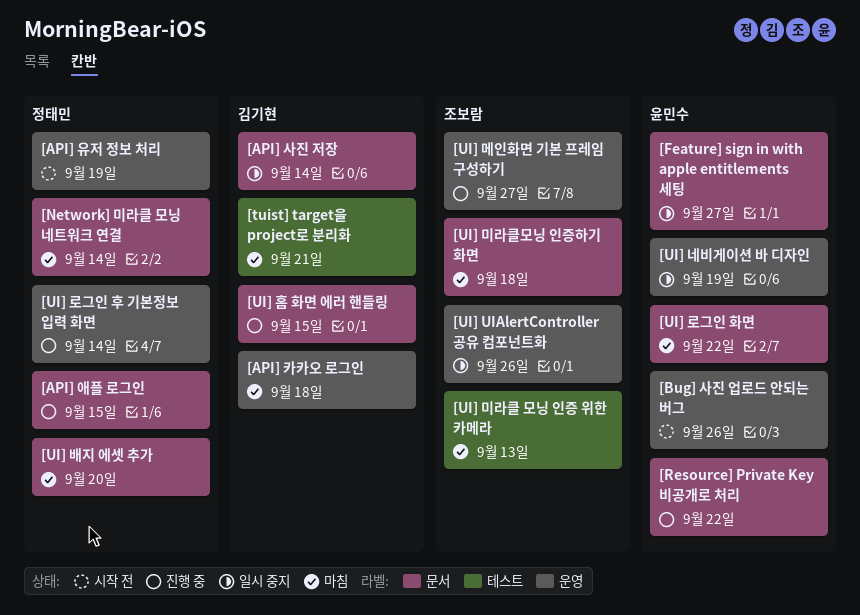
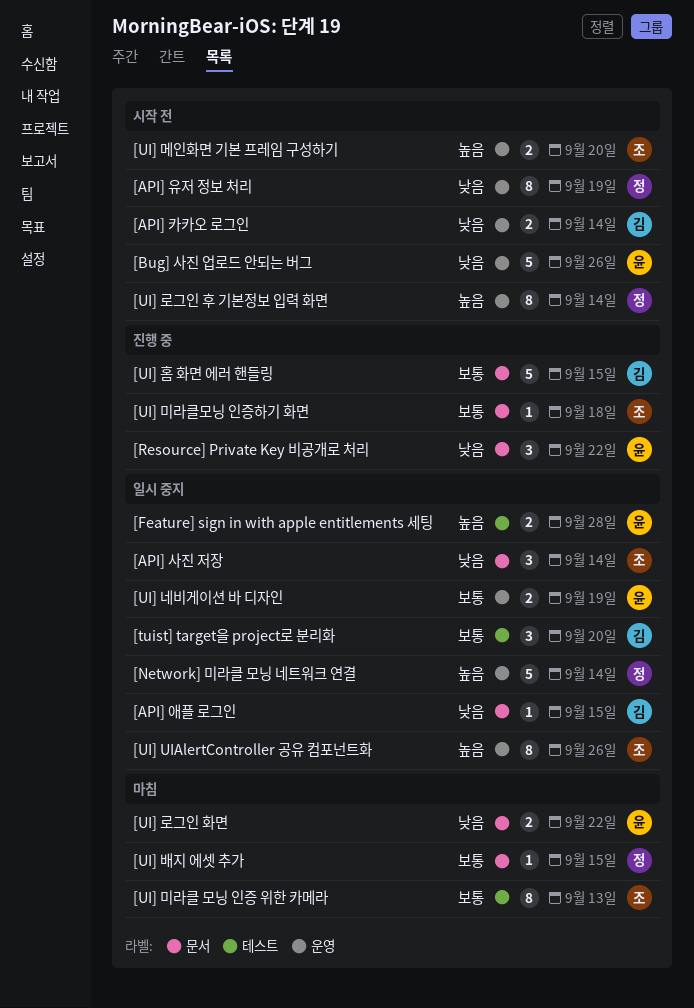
[API] 사진 저장, owner: 김기현 -> 조보람
[API] 애플 로그인, status: 진행 중 -> 일시 중지
[API] 애플 로그인, owner: 정태민 -> 김기현
[API] 카카오 로그인, status: 마침 -> 시작 전
[API] 카카오 로그인, due: Sep 18 -> Sep 14
[Feature] sign in with apple entitlements 세팅, label: 문서 -> 테스트
[Feature] sign in with apple entitlements 세팅, due: Sep 27 -> Sep 28
[Network] 미라클 모닝 네트워크 연결, status: 마침 -> 일시 중지
[Network] 미라클 모닝 네트워크 연결, label: 문서 -> 운영
[tuist] target을 project로 분리화, status: 마침 -> 일시 중지
[tuist] target을 project로 분리화, due: Sep 21 -> Sep 20
[UI] 로그인 후 기본정보 입력 화면, status: 진행 중 -> 시작 전
[UI] 메인화면 기본 프레임 구성하기, status: 진행 중 -> 시작 전
[UI] 메인화면 기본 프레임 구성하기, due: Sep 27 -> Sep 20
[UI] 미라클모닝 인증하기 화면, status: 마침 -> 진행 중
[UI] 배지 에셋 추가, due: Sep 20 -> Sep 15

